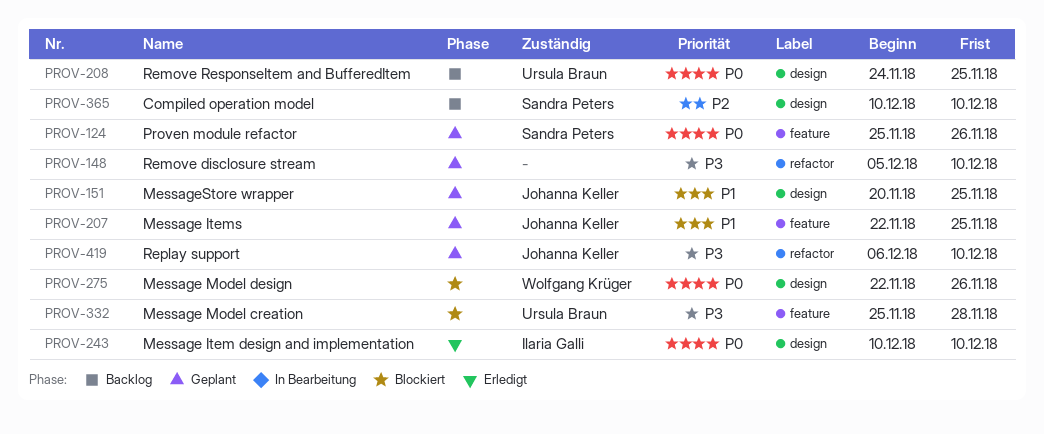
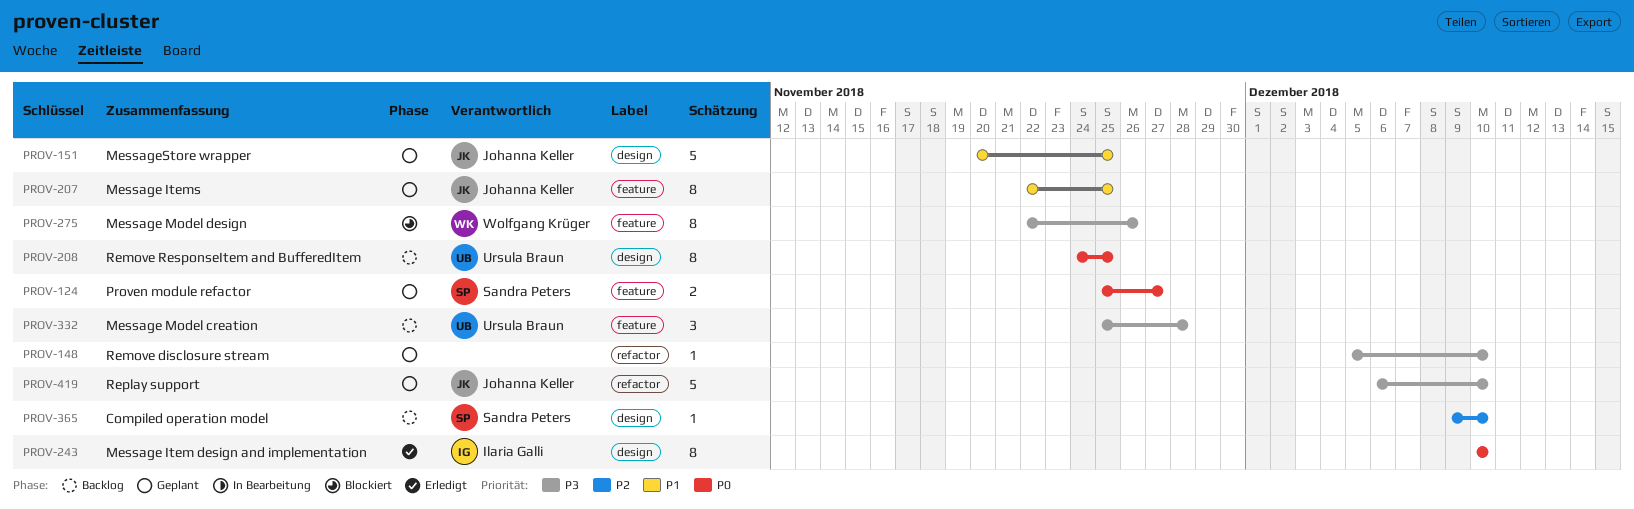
PROV-124, due: Nov 26 -> Nov 27
PROV-275, priority: P0 -> P3
PROV-275, label: design -> feature
PROV-332, status: Blockiert -> Backlog
PROV-365, start: Dec 10 -> Dec 9

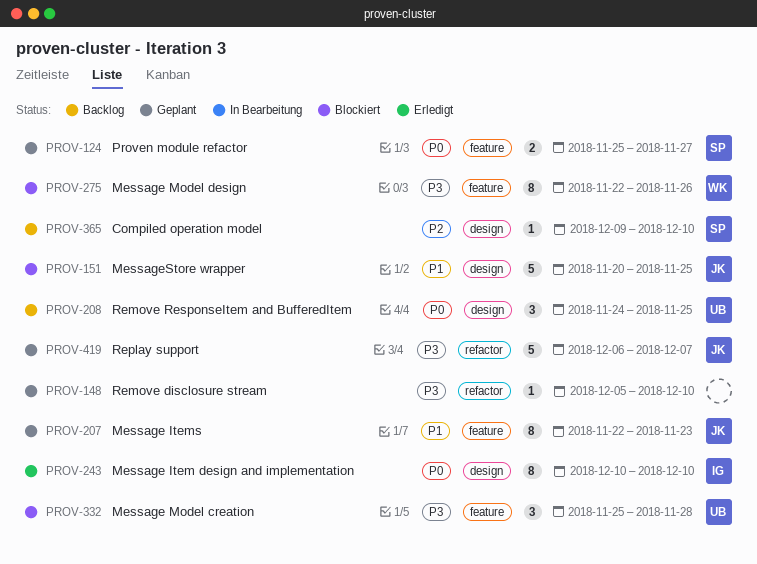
PROV-151, status: Geplant -> Blockiert
PROV-207, due: Nov 25 -> Nov 23
PROV-208, estimate: 8 -> 3
PROV-332, status: Backlog -> Blockiert
PROV-419, due: Dec 10 -> Dec 7

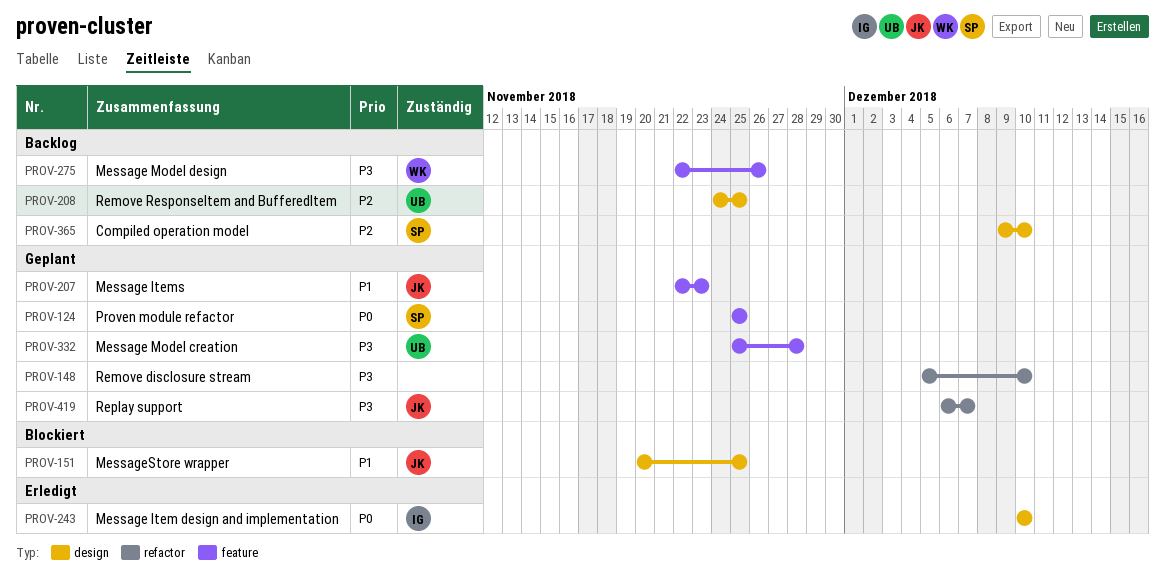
PROV-124, due: Nov 27 -> Nov 25
PROV-208, priority: P0 -> P2
PROV-275, status: Blockiert -> Backlog
PROV-332, status: Blockiert -> Geplant

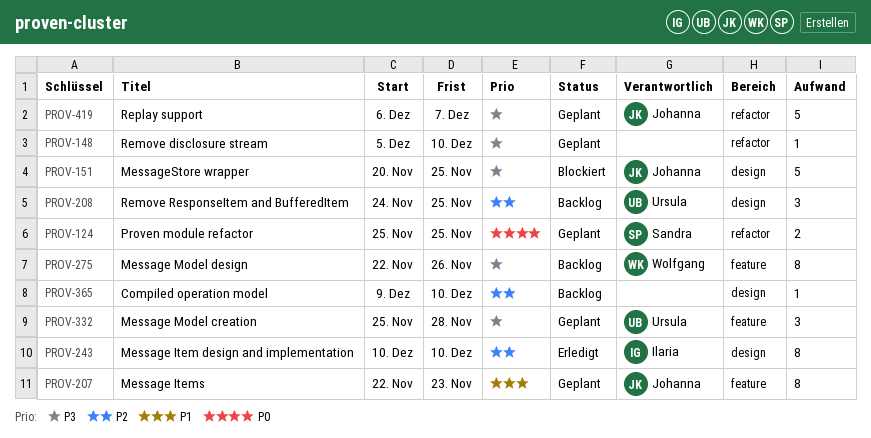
PROV-124, label: feature -> refactor
PROV-151, priority: P1 -> P3
PROV-243, priority: P0 -> P2
PROV-365, owner: Sandra -> none

